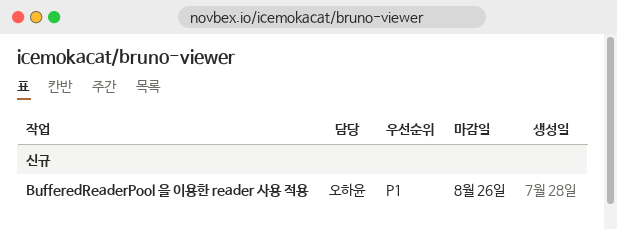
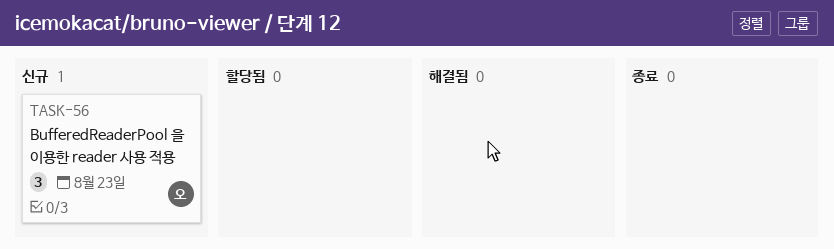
BufferedReaderPool 을 이용한 reader 사용 적용, due: Aug 26 -> Aug 23

